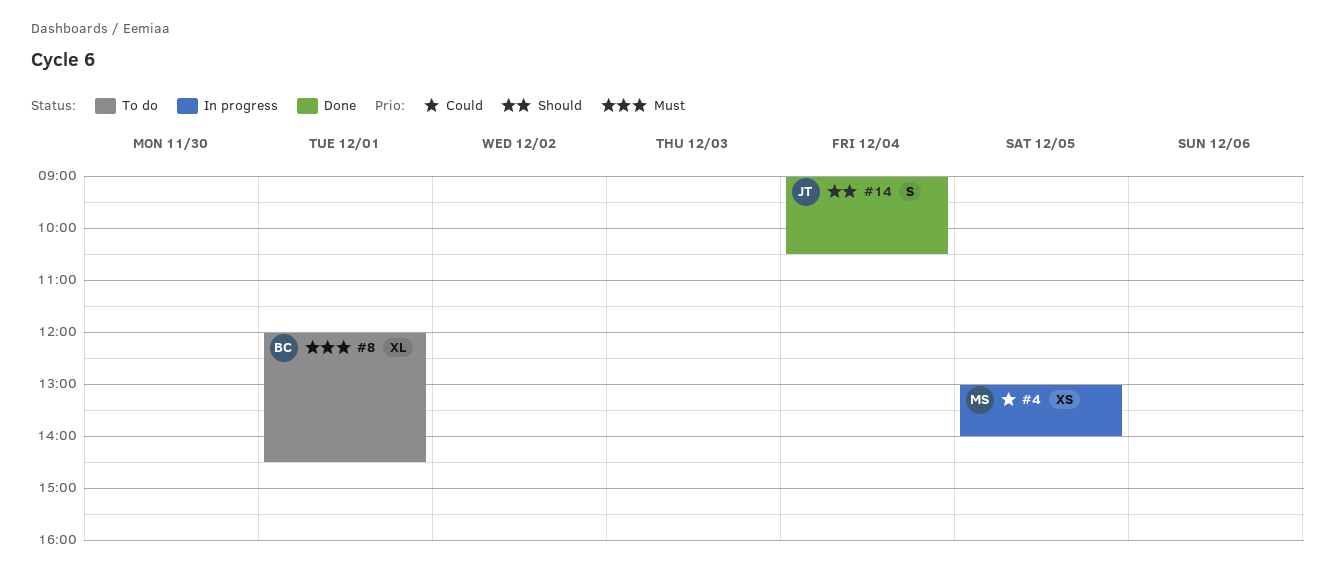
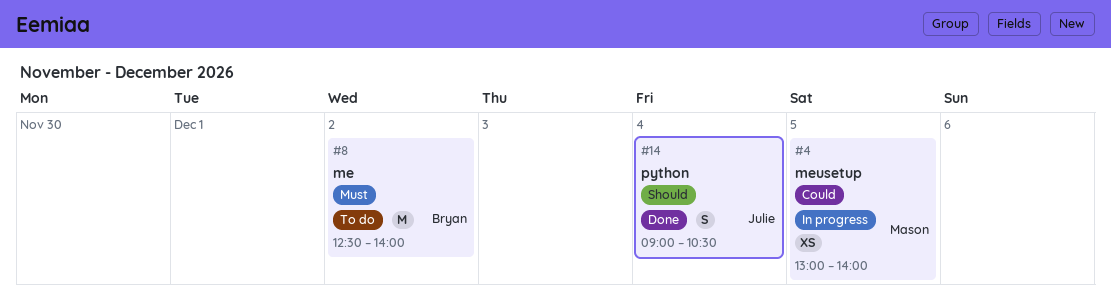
#8, estimate: XL -> M
#8, day: Dec 1 -> Dec 2
#8, begins: 12:00 -> 12:30
#8, ends: 14:30 -> 14:00

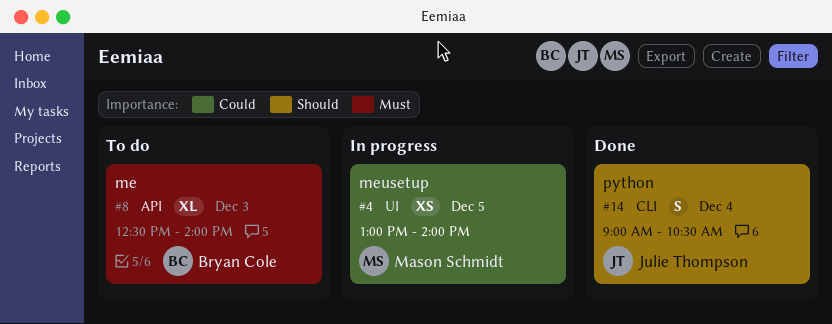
#8, estimate: M -> XL
#8, day: Dec 2 -> Dec 3

